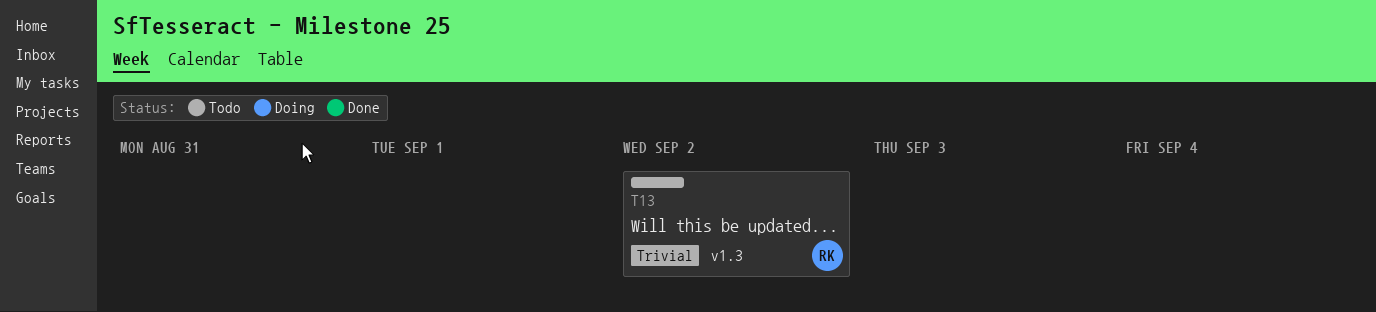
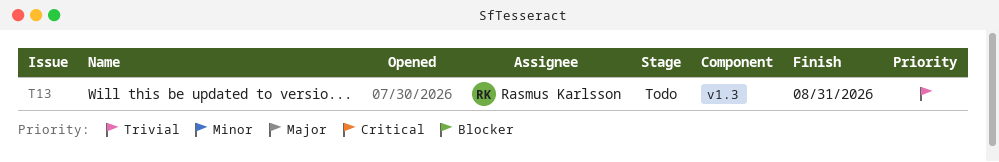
T13, due: Sep 2 -> Aug 31

